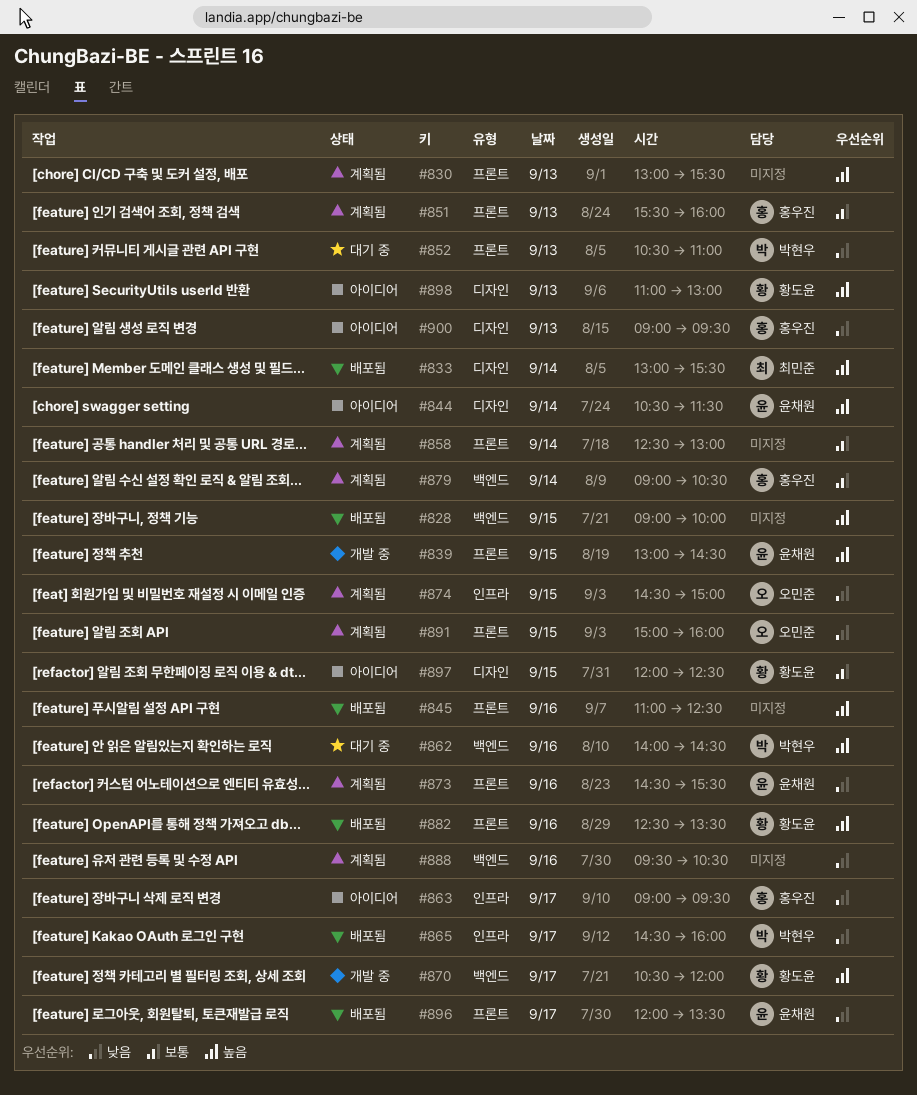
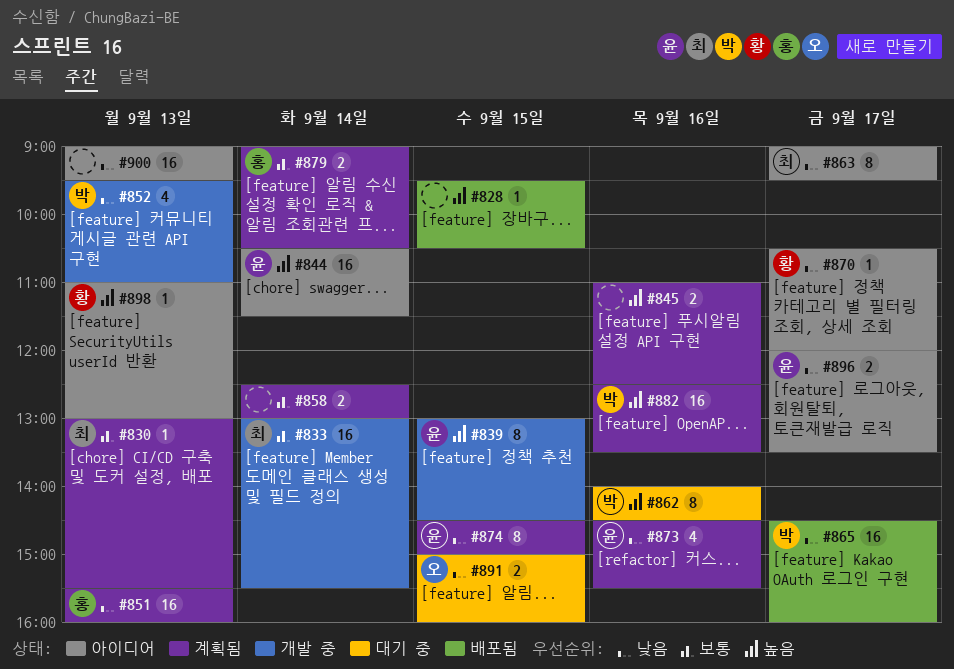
#828, begins: 09:00 -> 09:30
#828, ends: 10:00 -> 10:30
#830, owner: none -> 최민준
#830, priority: 높음 -> 보통
#833, status: 배포됨 -> 개발 중
#833, priority: 높음 -> 보통
#845, status: 배포됨 -> 계획됨
#851, priority: 보통 -> 낮음
#852, status: 대기 중 -> 개발 중
#852, begins: 10:30 -> 09:30
#863, owner: 홍우진 -> 최민준
#870, status: 개발 중 -> 아이디어
#870, priority: 높음 -> 낮음
#874, owner: 오민준 -> 윤채원
#882, status: 배포됨 -> 계획됨
#882, owner: 황도윤 -> 박현우
#888: present -> none
#891, status: 계획됨 -> 대기 중
#896, status: 배포됨 -> 아이디어
#897: present -> none
#900, owner: 홍우진 -> none

